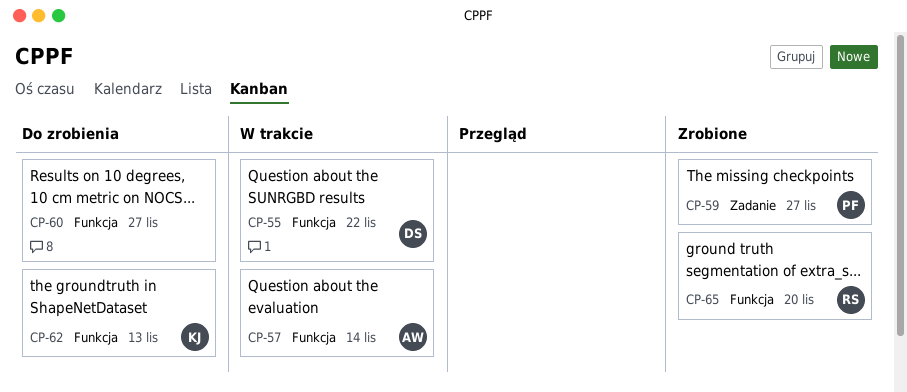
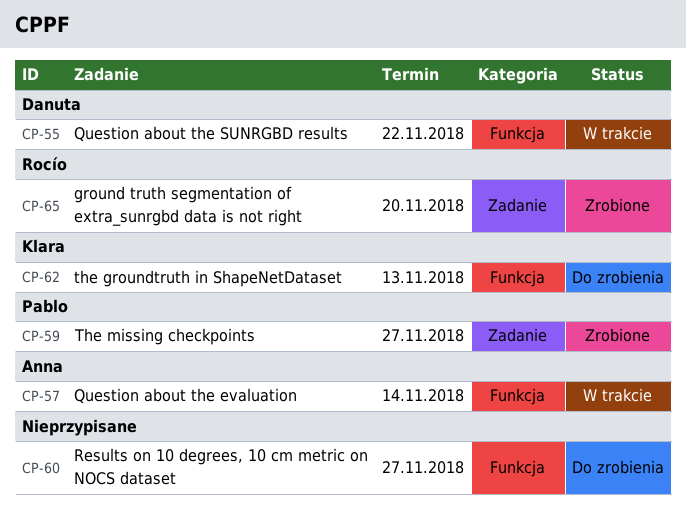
CP-65, label: Funkcja -> Zadanie

